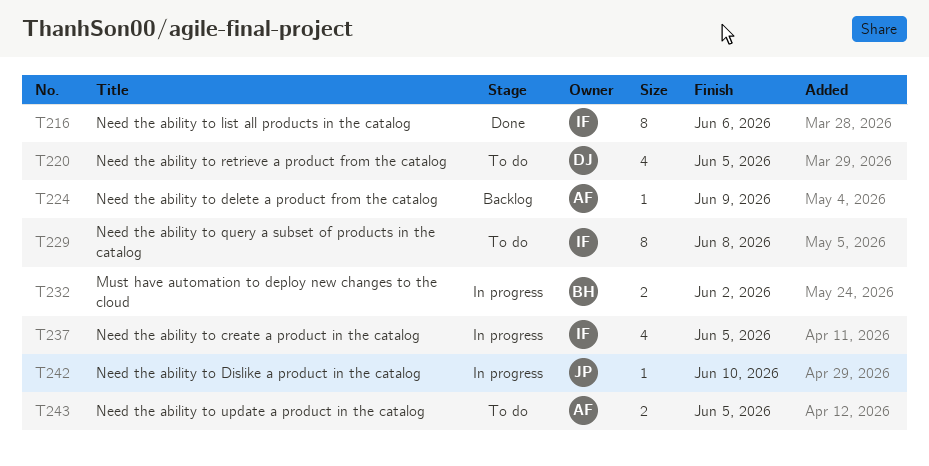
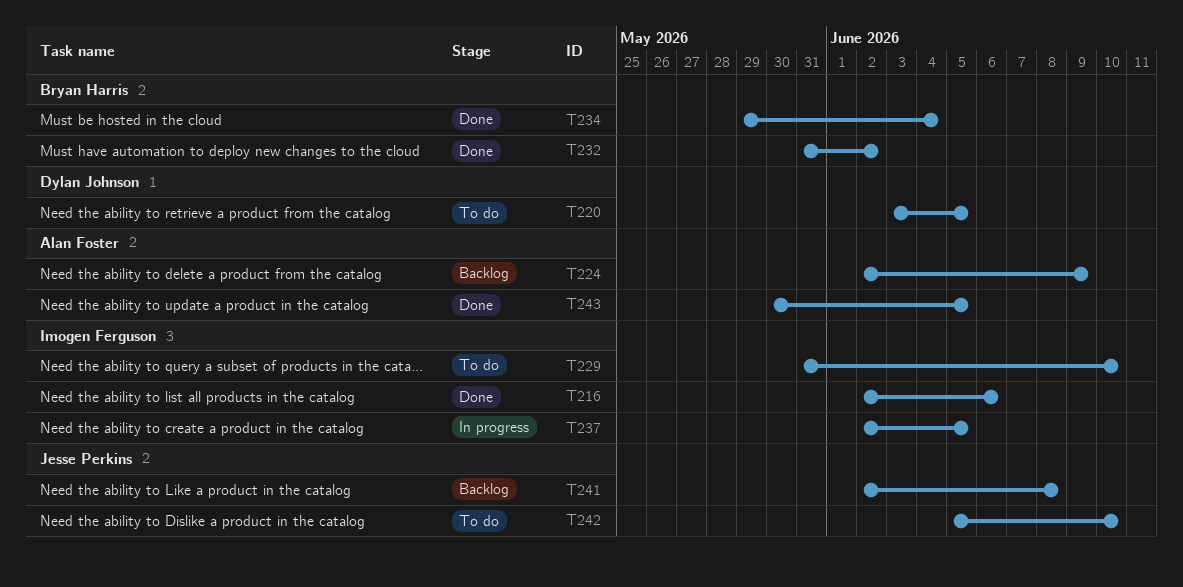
T229, due: Jun 8 -> Jun 10
T232, status: In progress -> Done
T234: none -> present
T241: none -> present
T242, status: In progress -> To do
T243, status: To do -> Done

